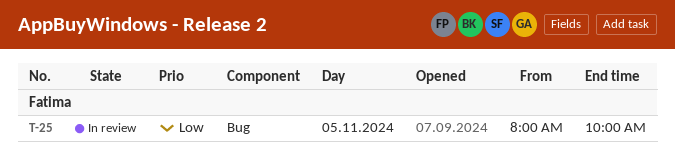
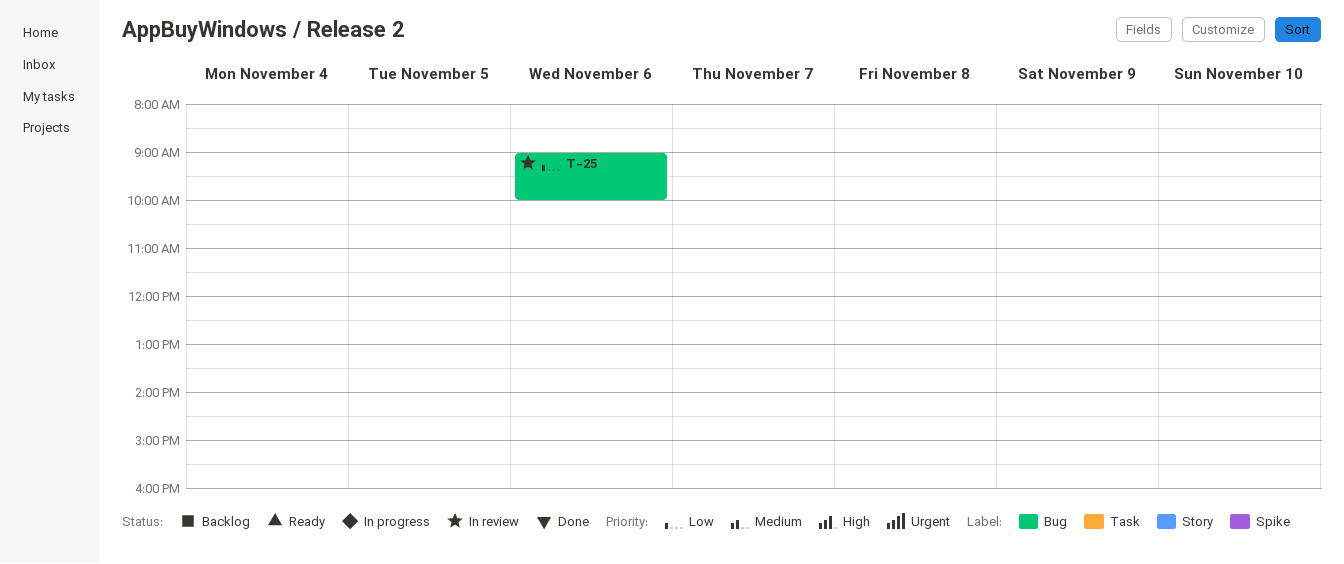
T-25, day: Nov 5 -> Nov 6
T-25, begins: 08:00 -> 09:00

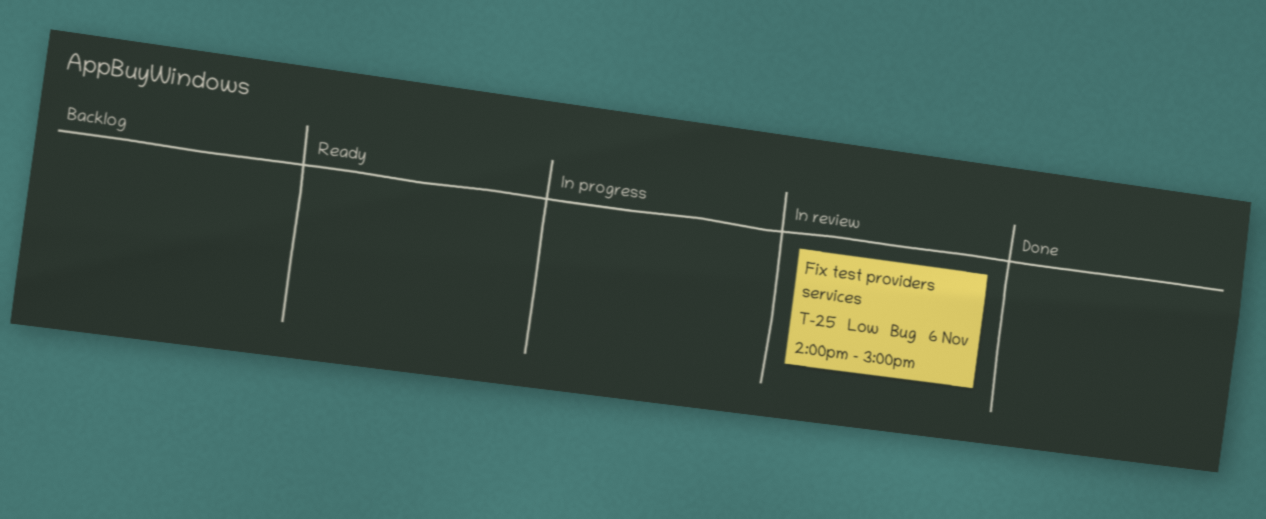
T-25, begins: 09:00 -> 14:00
T-25, ends: 10:00 -> 15:00

